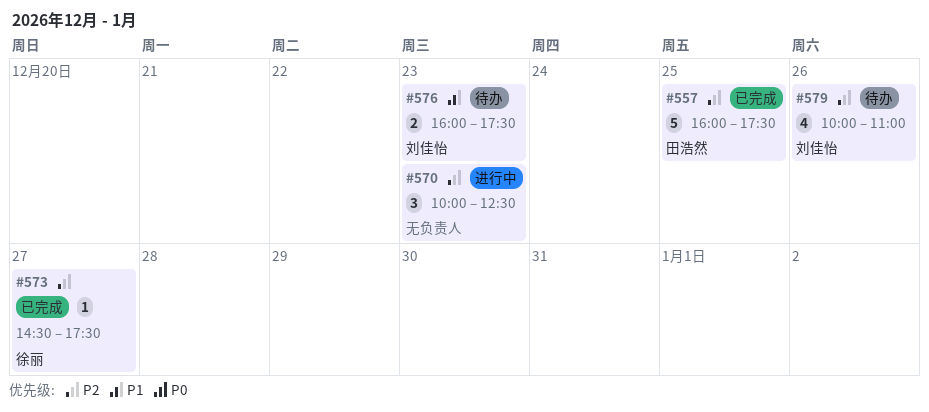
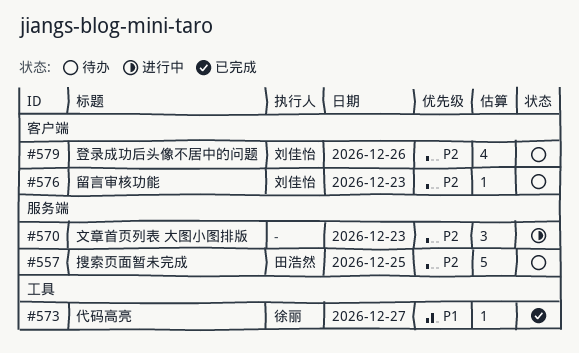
#557, status: 已完成 -> 待办
#573, priority: P2 -> P1
#576, priority: P1 -> P2
#576, estimate: 2 -> 1

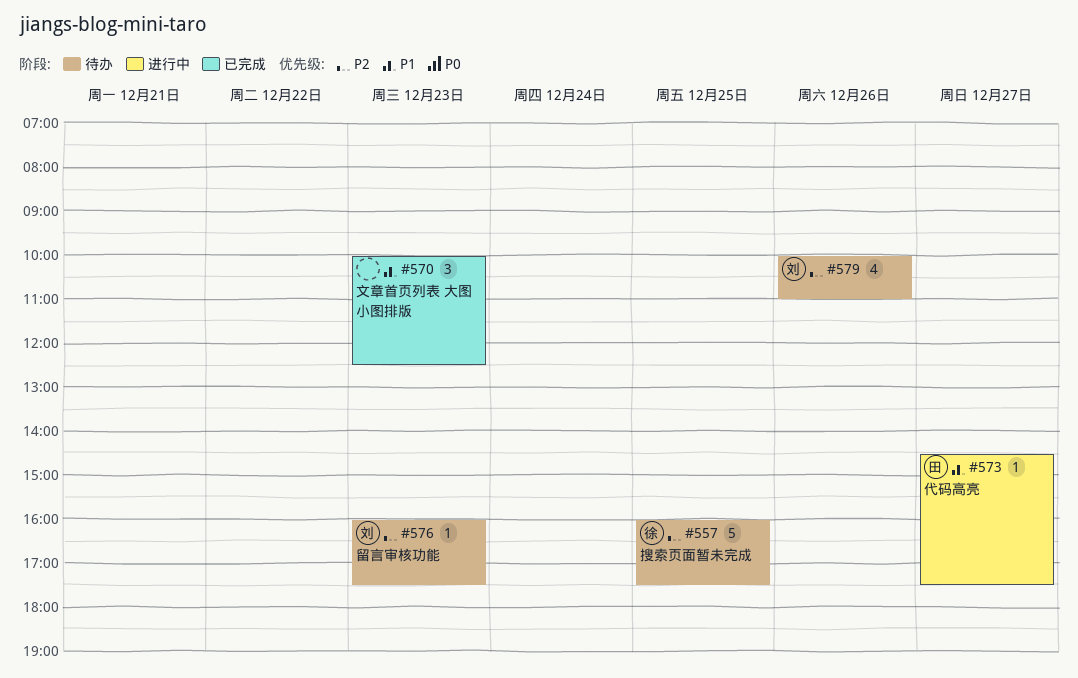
#557, owner: 田浩然 -> 徐丽
#570, status: 进行中 -> 已完成
#570, priority: P2 -> P1
#573, status: 已完成 -> 进行中
#573, owner: 徐丽 -> 田浩然

